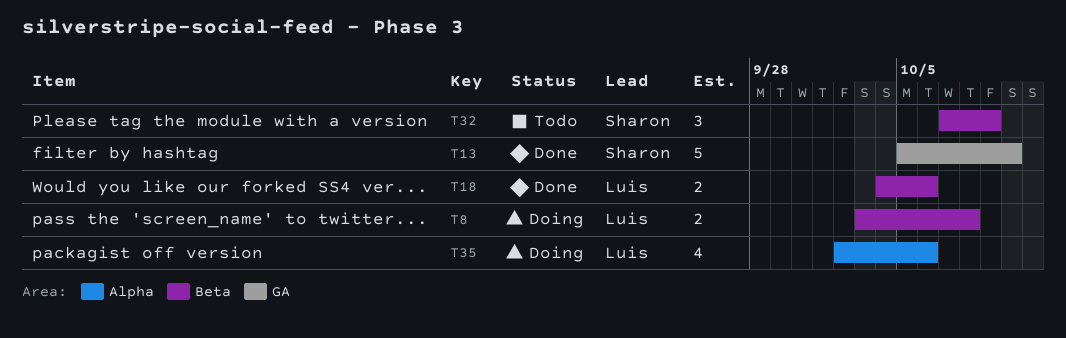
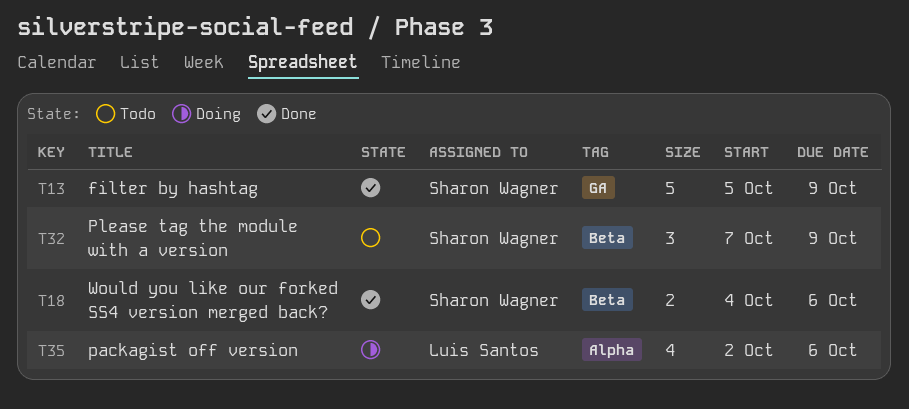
T8: present -> none
T13, due: Oct 10 -> Oct 9
T18, owner: Luis Santos -> Sharon Wagner

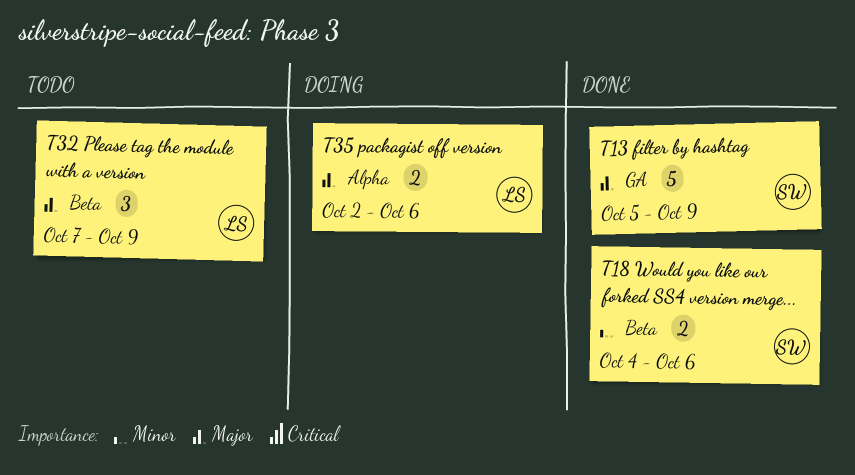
T32, owner: Sharon Wagner -> Luis Santos
T35, estimate: 4 -> 2

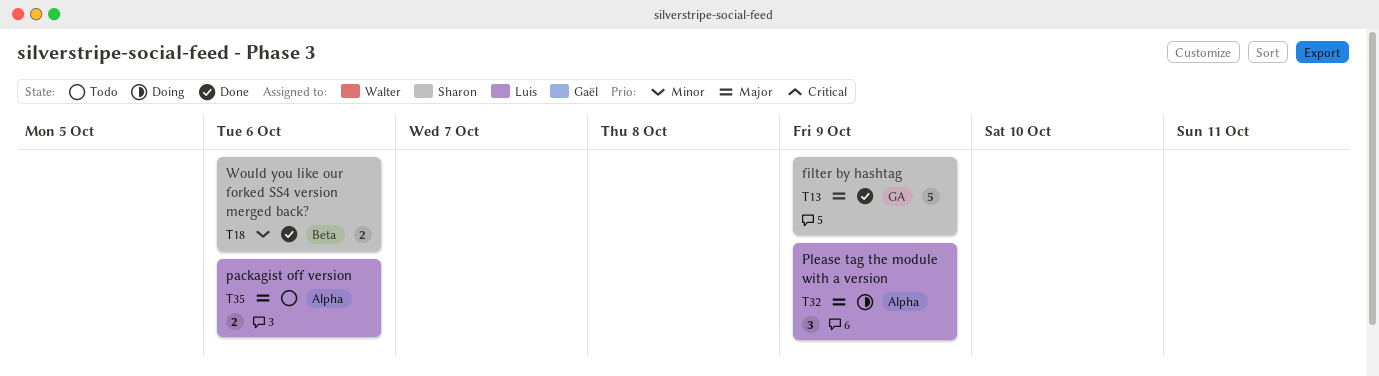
T32, status: Todo -> Doing
T32, label: Beta -> Alpha
T35, status: Doing -> Todo

